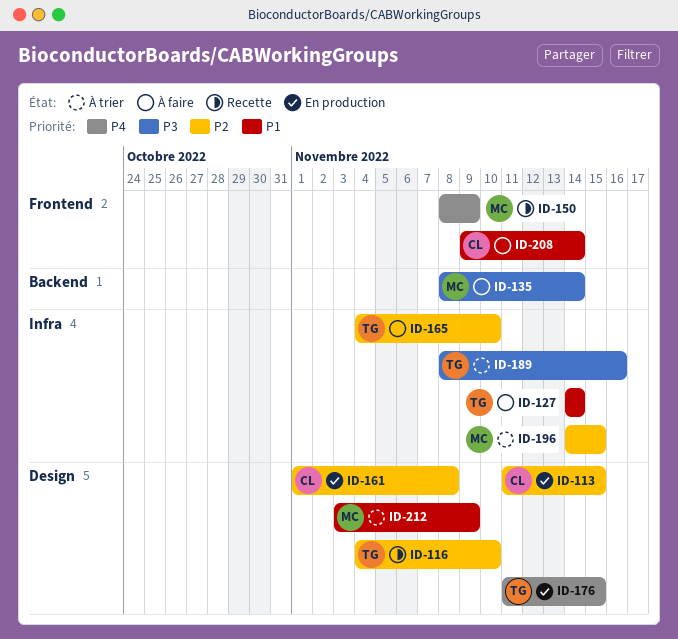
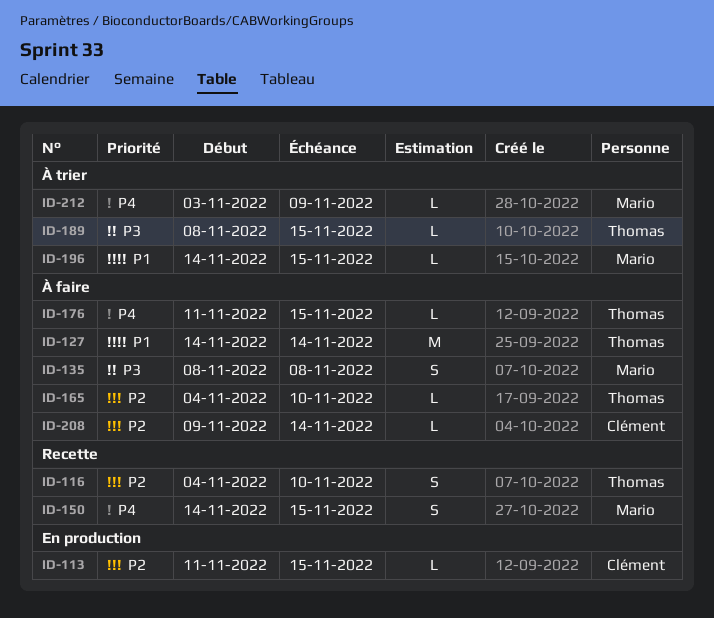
ID-135, due: Nov 14 -> Nov 8
ID-150, start: Nov 8 -> Nov 14
ID-150, due: Nov 9 -> Nov 15
ID-161: present -> none
ID-176, status: En production -> À faire
ID-189, due: Nov 16 -> Nov 15
ID-196, priority: P2 -> P1
ID-208, priority: P1 -> P2
ID-212, priority: P1 -> P4

